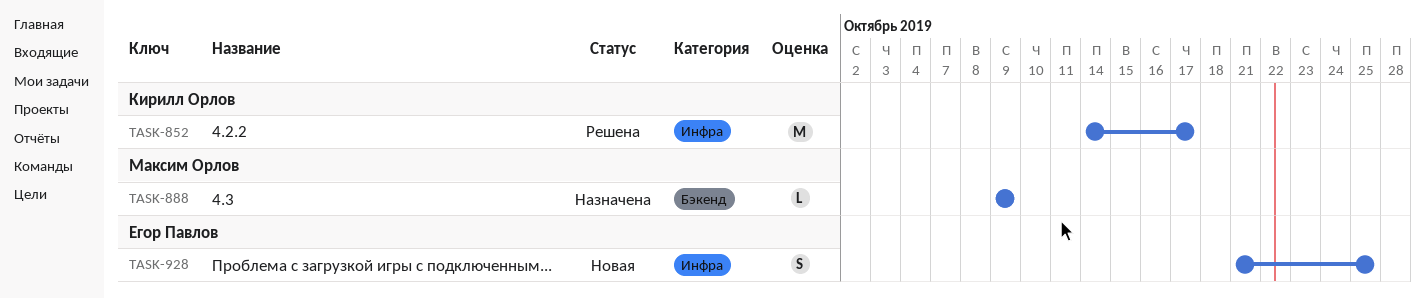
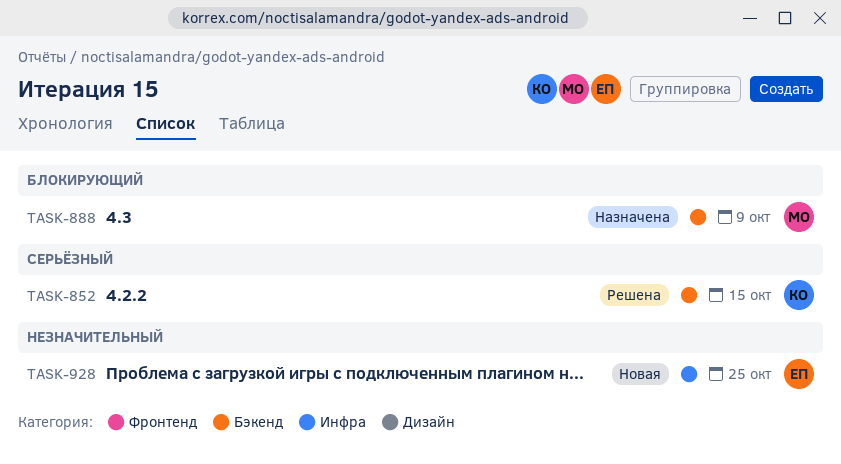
TASK-852, label: Инфра -> Бэкенд
TASK-852, due: Oct 17 -> Oct 15

